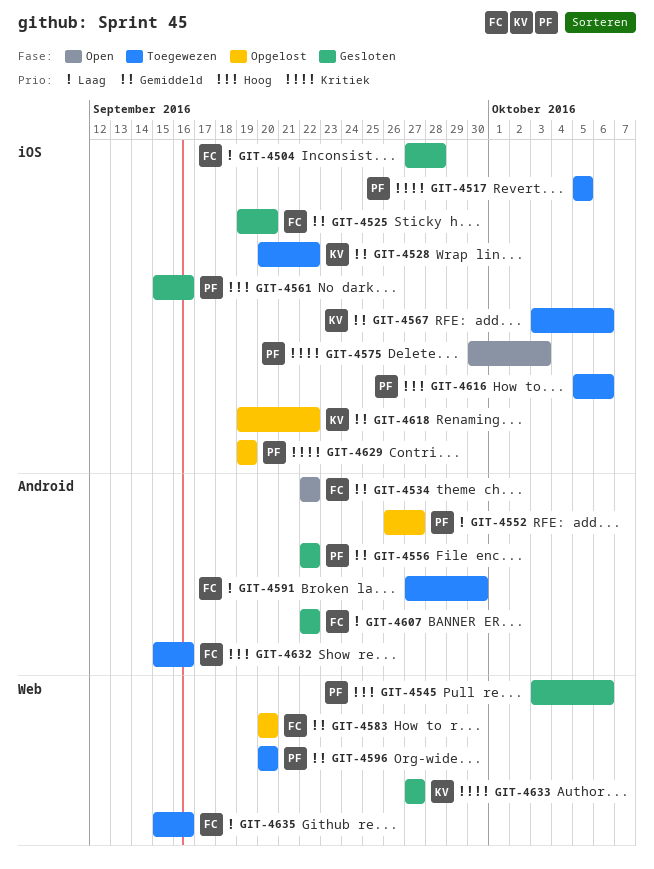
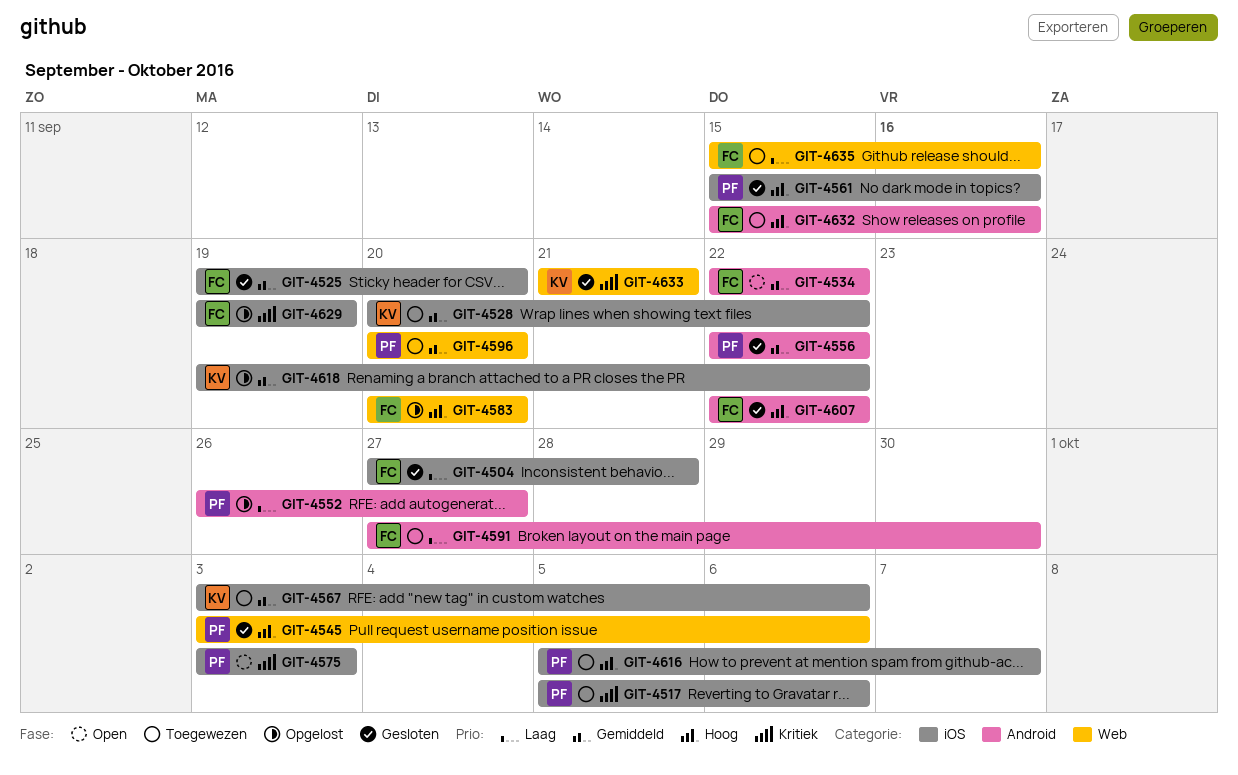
GIT-4517, due: Oct 5 -> Oct 6
GIT-4575, start: Sep 30 -> Oct 3
GIT-4583, priority: Gemiddeld -> Hoog
GIT-4607, priority: Laag -> Hoog
GIT-4616, due: Oct 6 -> Oct 7
GIT-4629, owner: PF -> FC
GIT-4633, start: Sep 27 -> Sep 21
GIT-4633, due: Sep 27 -> Sep 21

